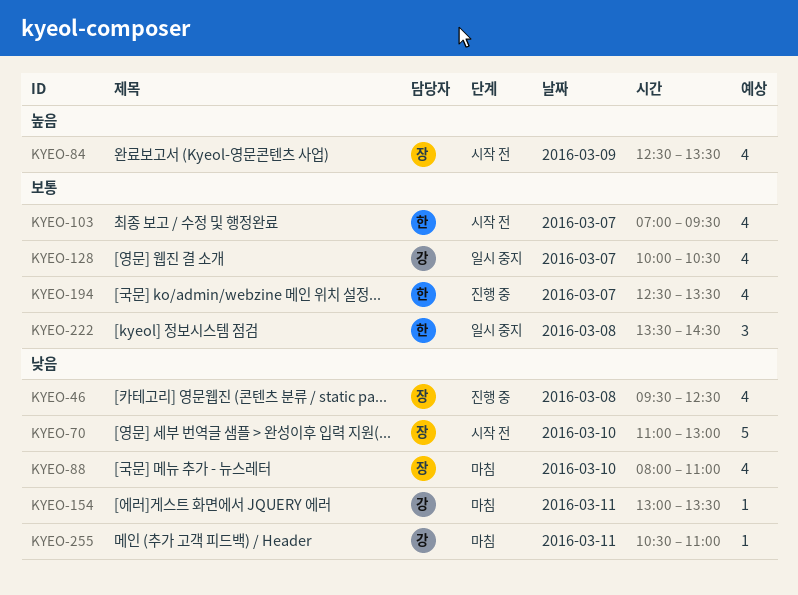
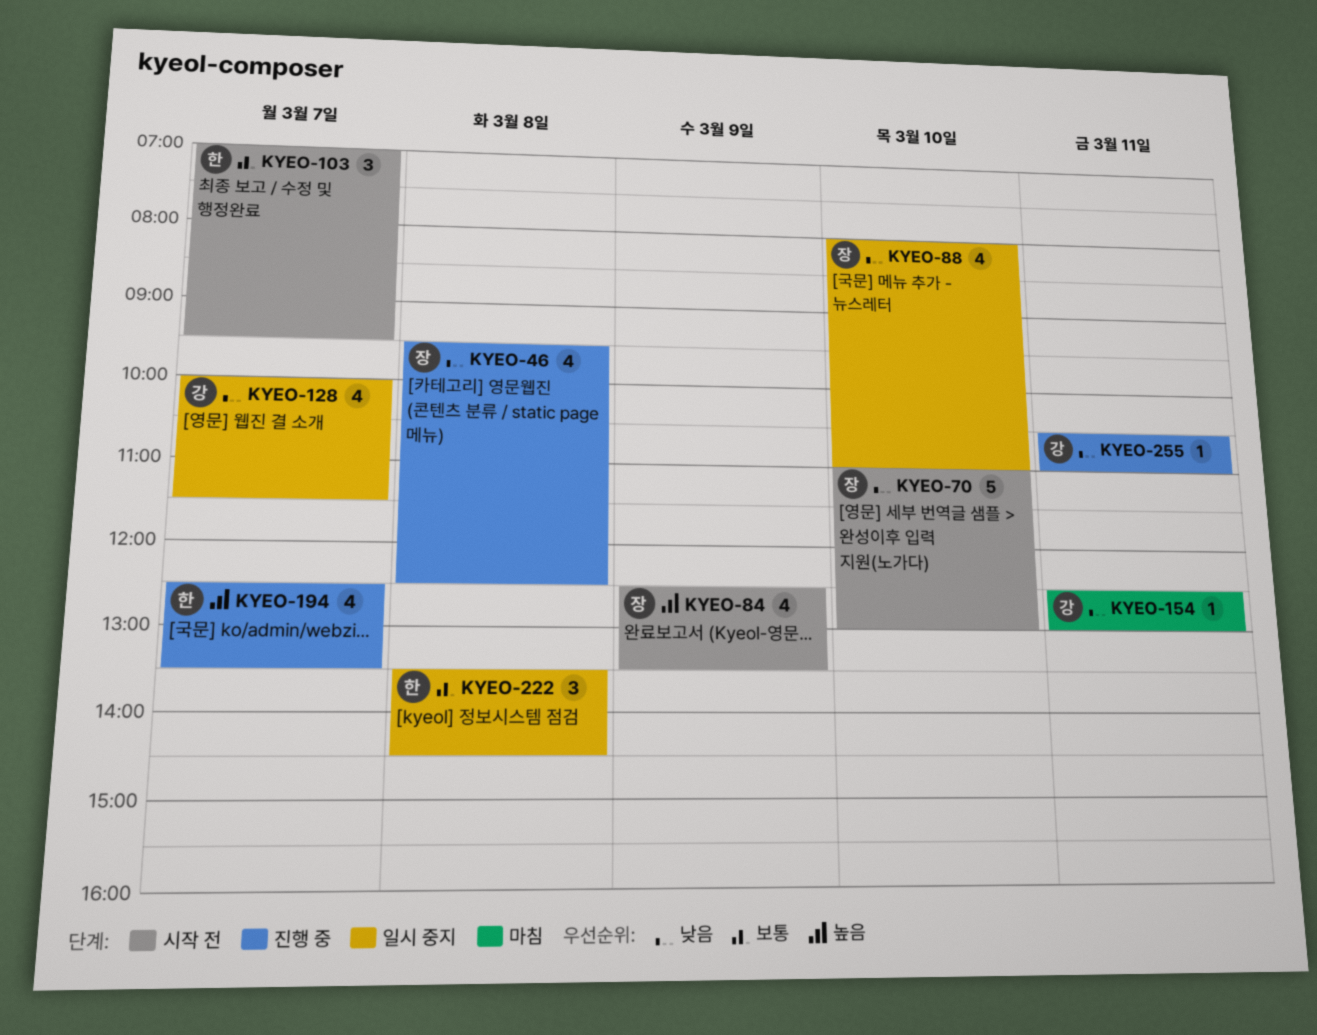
KYEO-88, status: 마침 -> 일시 중지
KYEO-103, estimate: 4 -> 3
KYEO-128, priority: 보통 -> 낮음
KYEO-128, ends: 10:30 -> 11:30
KYEO-154, begins: 13:00 -> 12:30
KYEO-154, ends: 13:30 -> 13:00
KYEO-194, priority: 보통 -> 높음
KYEO-255, status: 마침 -> 진행 중

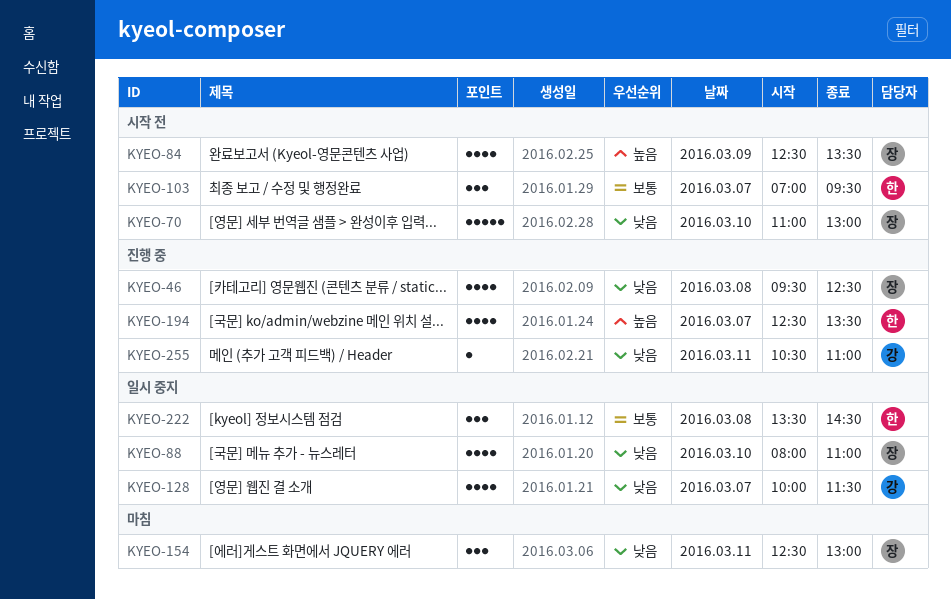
KYEO-154, owner: 강 -> 장
KYEO-154, estimate: 1 -> 3

